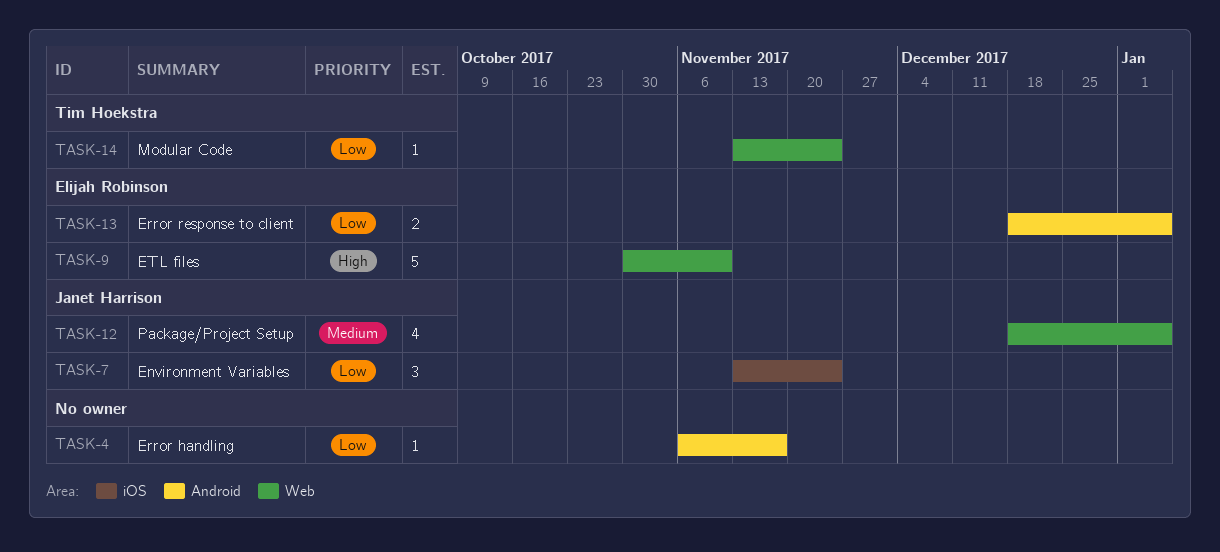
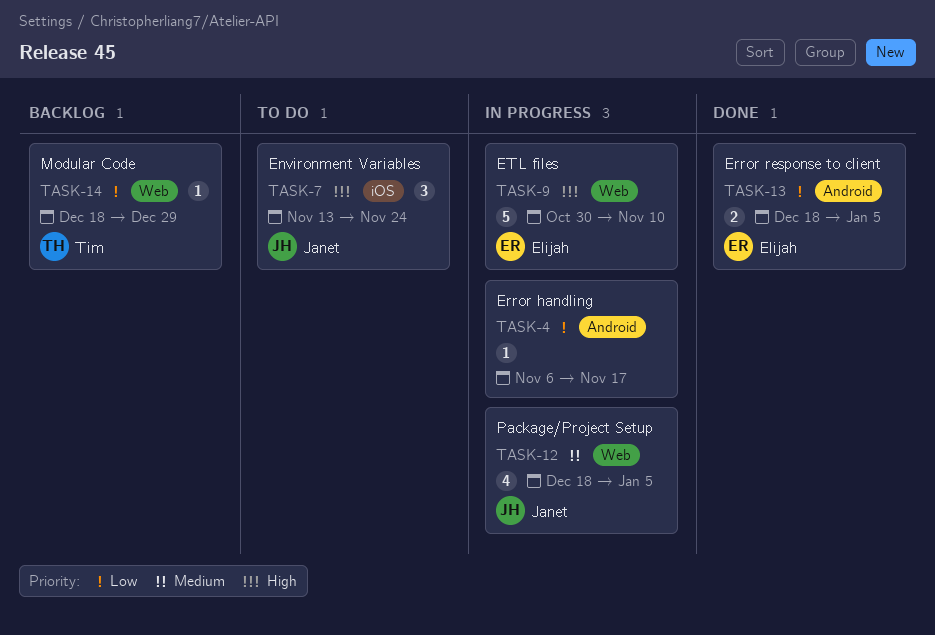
TASK-7, priority: Low -> High
TASK-14, start: Nov 13 -> Dec 18
TASK-14, due: Nov 24 -> Dec 29

